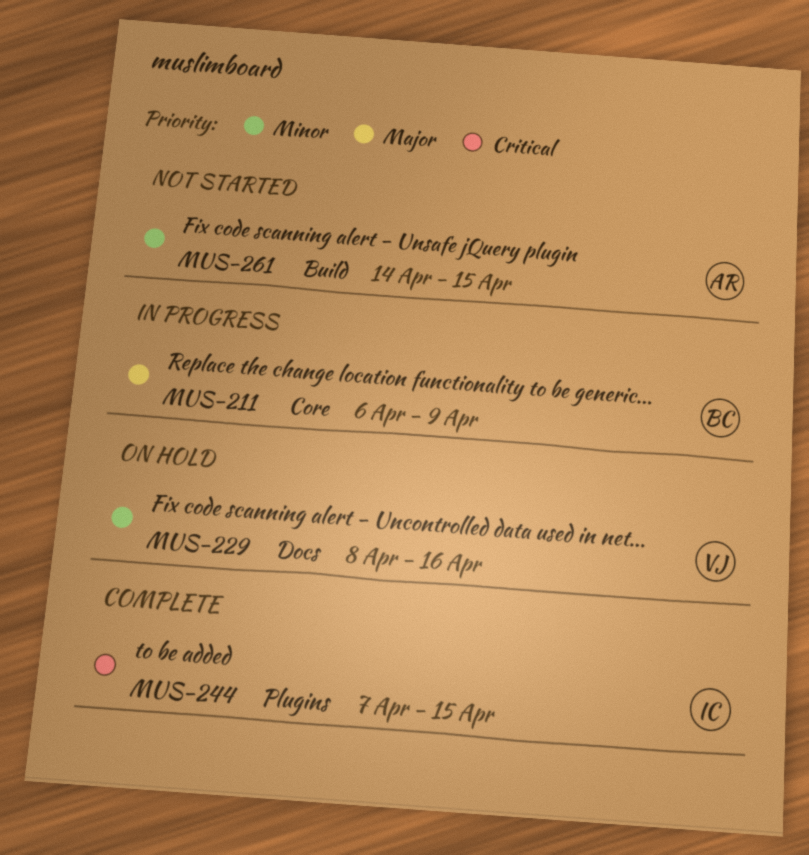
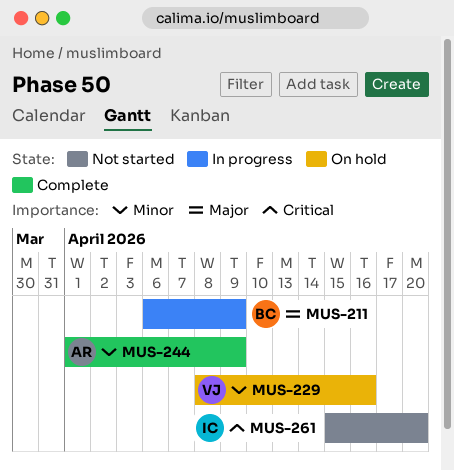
MUS-244, owner: IC -> AR
MUS-244, priority: Critical -> Minor
MUS-244, start: Apr 7 -> Apr 1
MUS-244, due: Apr 15 -> Apr 9
MUS-261, owner: AR -> IC
MUS-261, priority: Minor -> Critical
MUS-261, start: Apr 14 -> Apr 15
MUS-261, due: Apr 15 -> Apr 20

